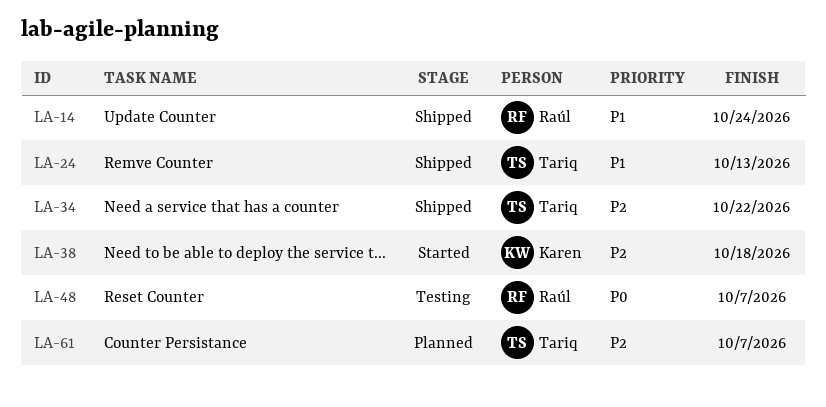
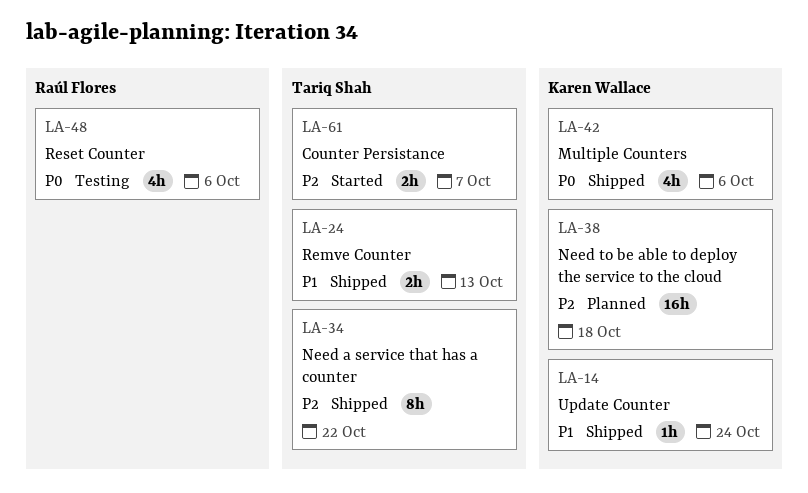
LA-14, owner: Raúl Flores -> Karen Wallace
LA-38, status: Started -> Planned
LA-42: none -> present
LA-48, due: Oct 7 -> Oct 6
LA-61, status: Planned -> Started

